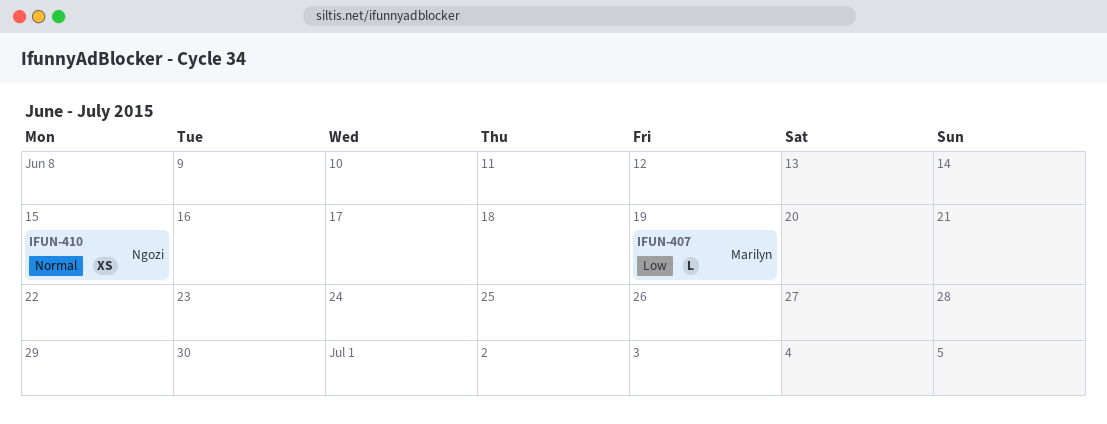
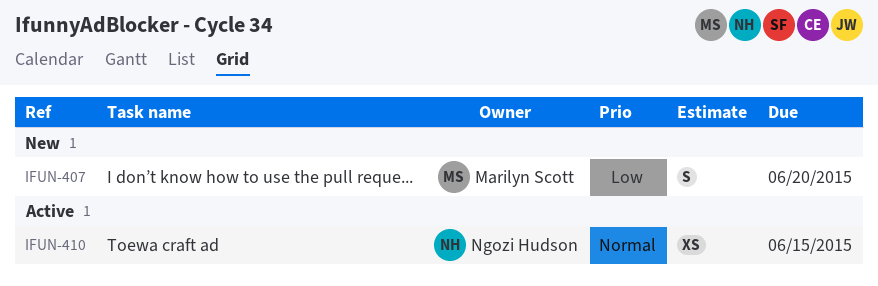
IFUN-407, estimate: L -> S
IFUN-407, due: Jun 19 -> Jun 20

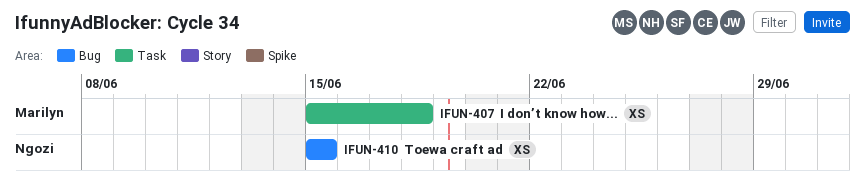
IFUN-407, estimate: S -> XS
IFUN-407, due: Jun 20 -> Jun 18

